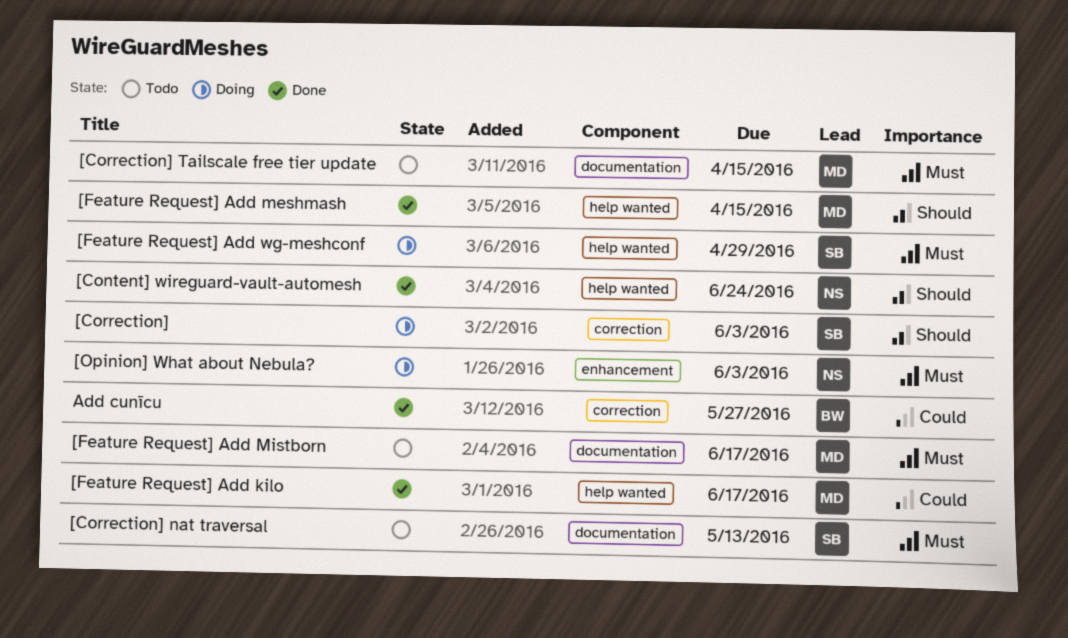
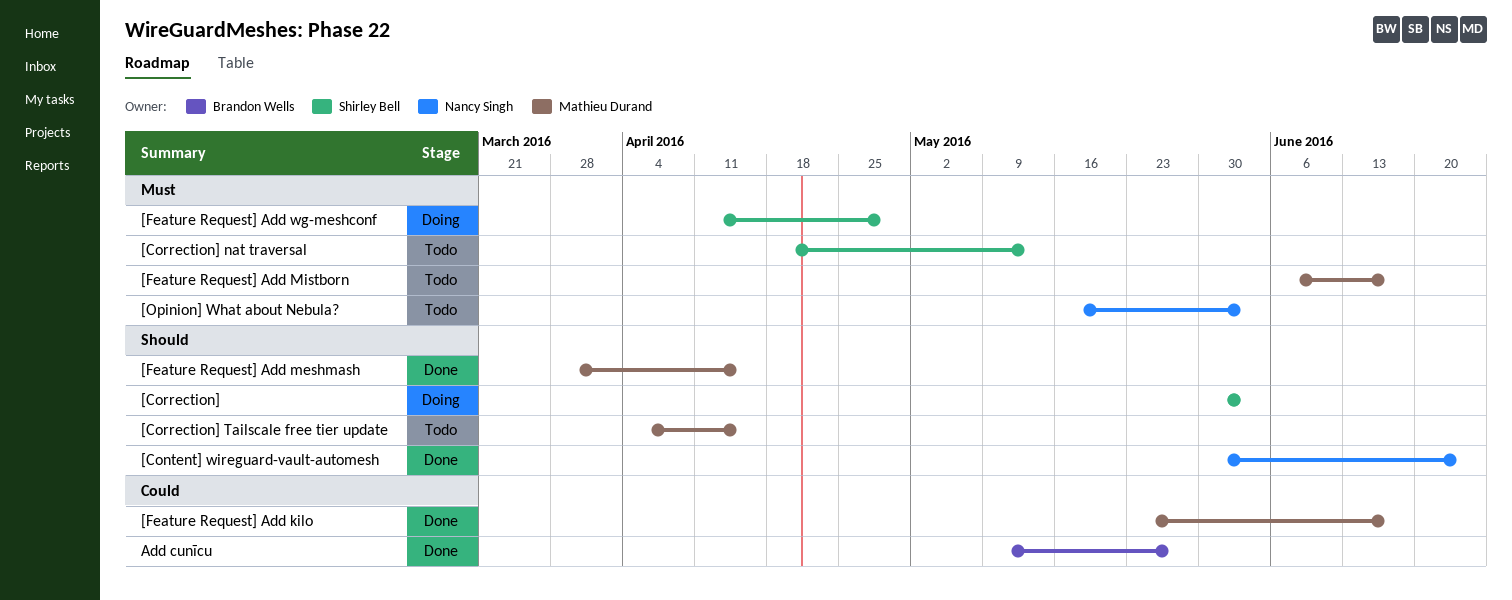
[Correction] Tailscale free tier update, priority: Must -> Should
[Opinion] What about Nebula?, status: Doing -> Todo

